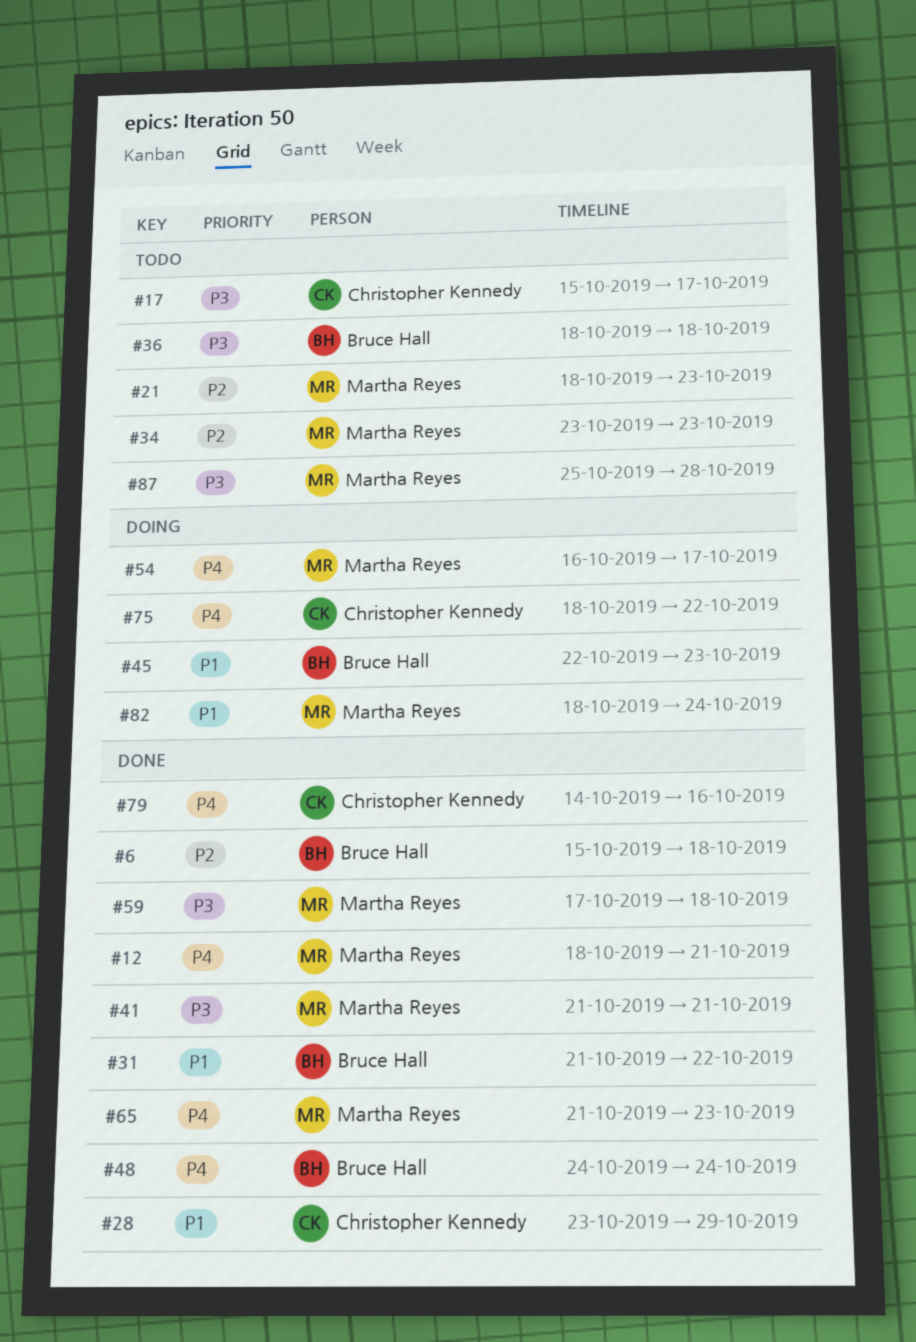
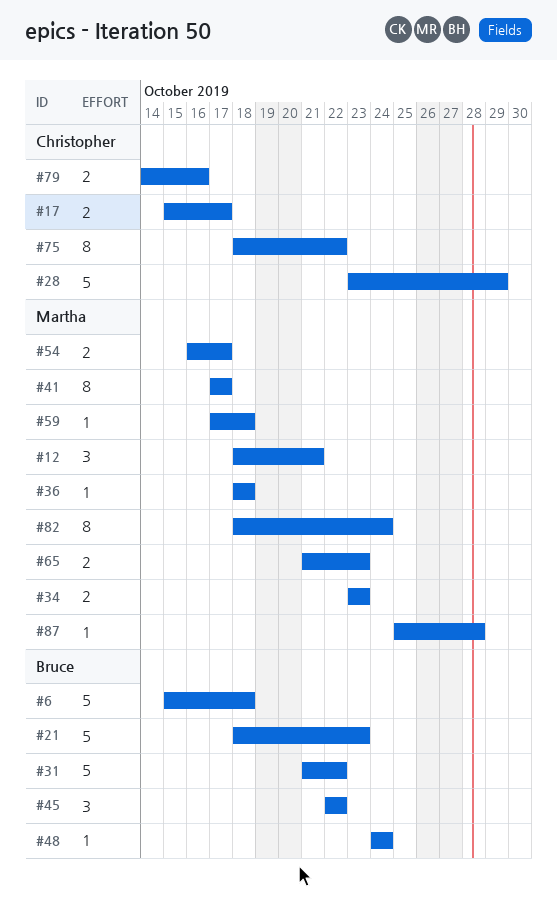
#21, owner: Martha Reyes -> Bruce Hall
#36, owner: Bruce Hall -> Martha Reyes
#41, start: Oct 21 -> Oct 17
#41, due: Oct 21 -> Oct 17
#45, due: Oct 23 -> Oct 22

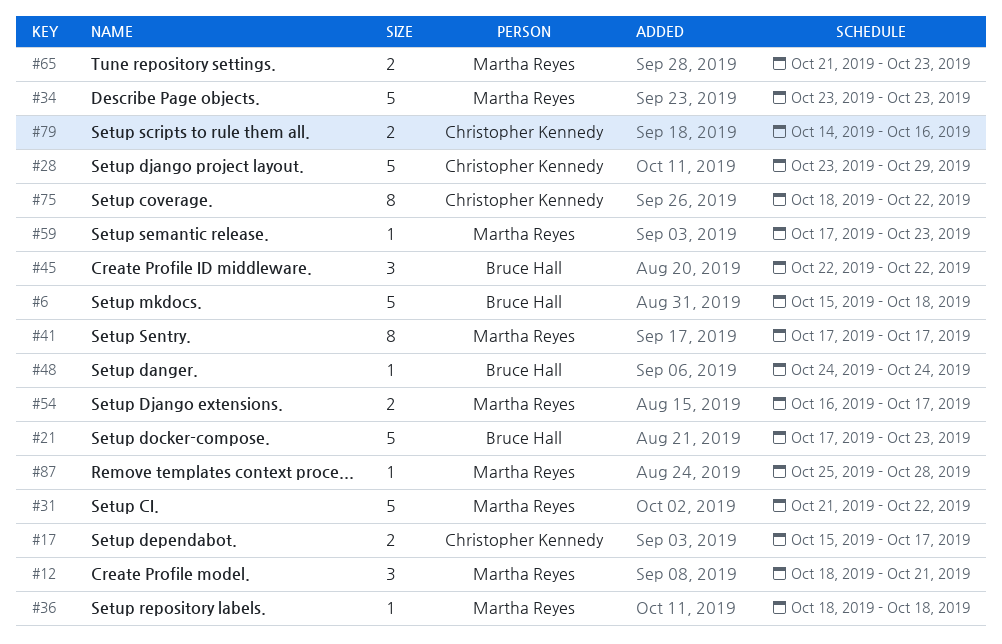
#21, start: Oct 18 -> Oct 17
#31, owner: Bruce Hall -> Martha Reyes
#34, estimate: 2 -> 5
#59, due: Oct 18 -> Oct 23
#82: present -> none

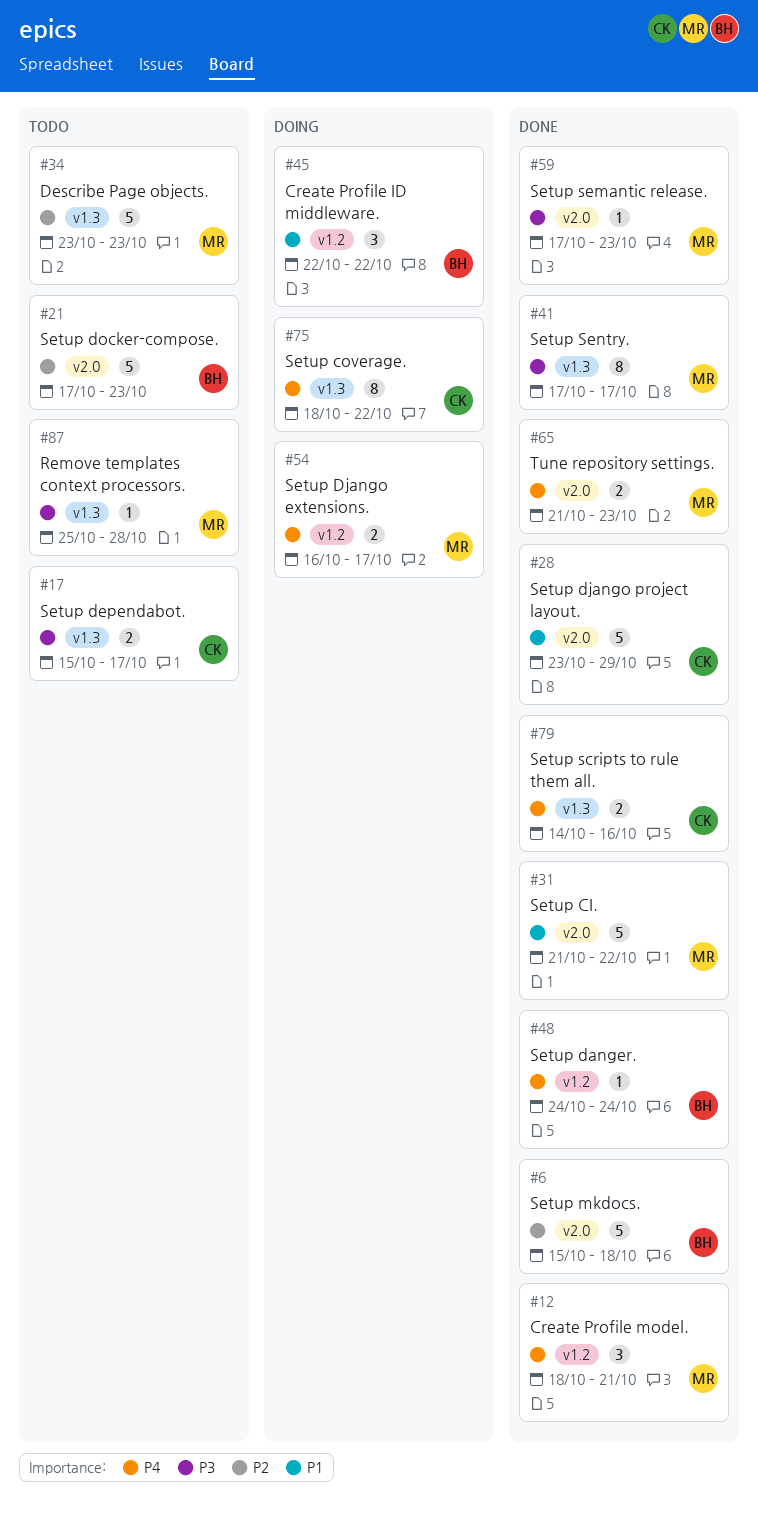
#36: present -> none

